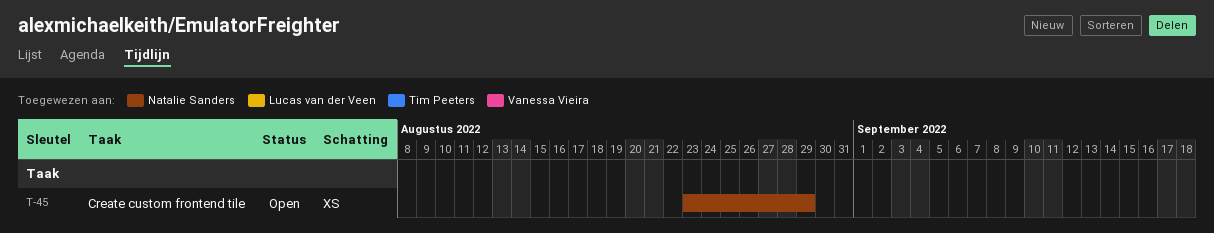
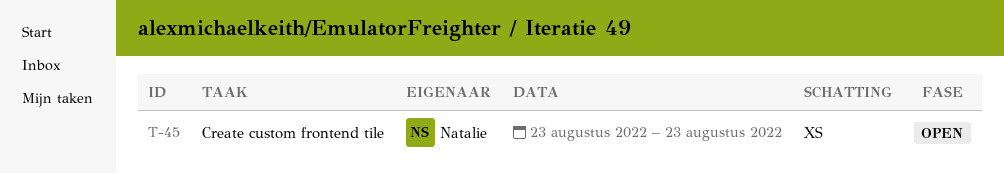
T-45, due: Aug 29 -> Aug 23

